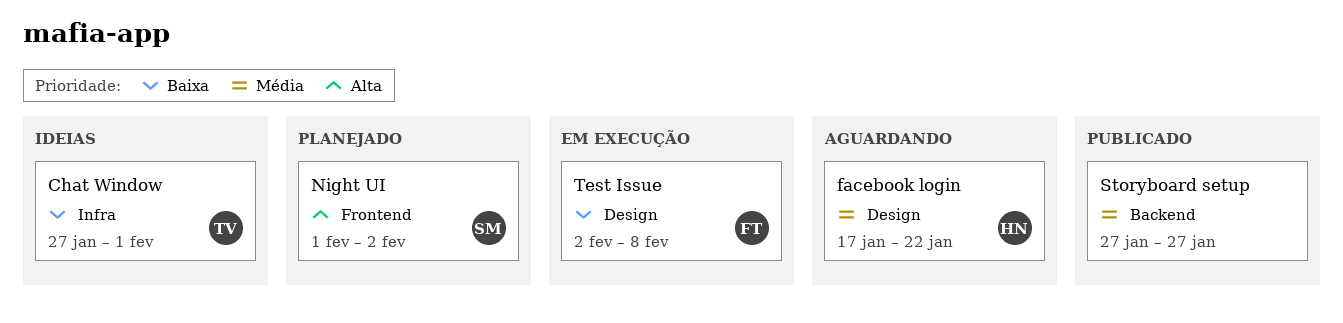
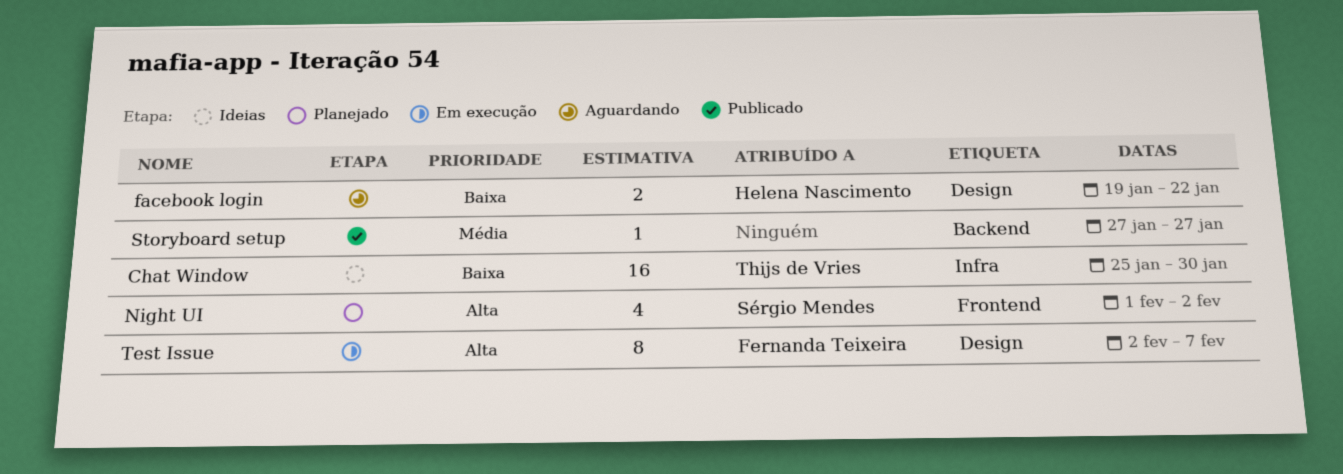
Chat Window, start: Jan 27 -> Jan 25
Chat Window, due: Feb 1 -> Jan 30
facebook login, priority: Média -> Baixa
facebook login, start: Jan 17 -> Jan 19
Test Issue, priority: Baixa -> Alta
Test Issue, due: Feb 8 -> Feb 7

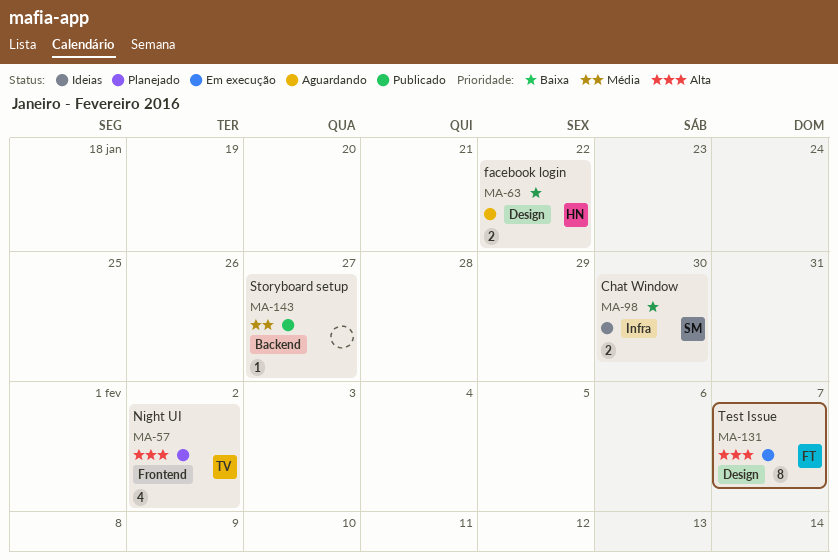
Chat Window, owner: Thijs de Vries -> Sérgio Mendes
Chat Window, estimate: 16 -> 2
Night UI, owner: Sérgio Mendes -> Thijs de Vries

